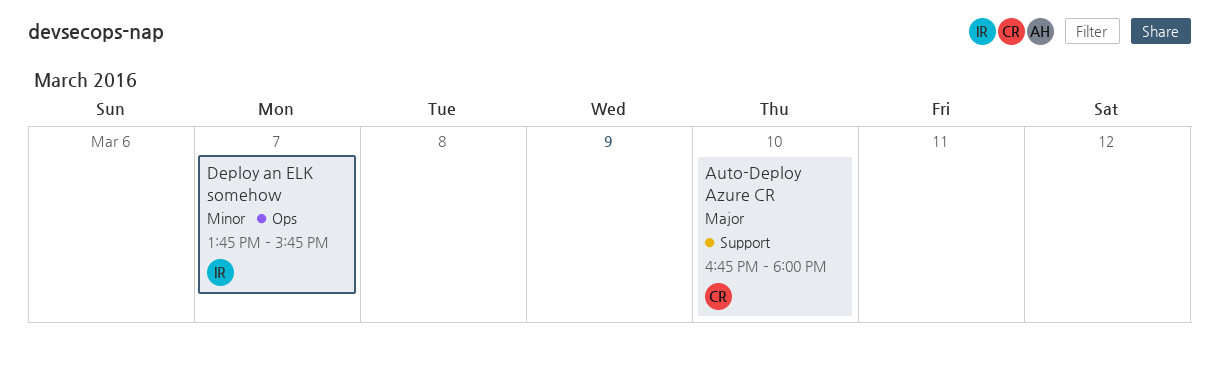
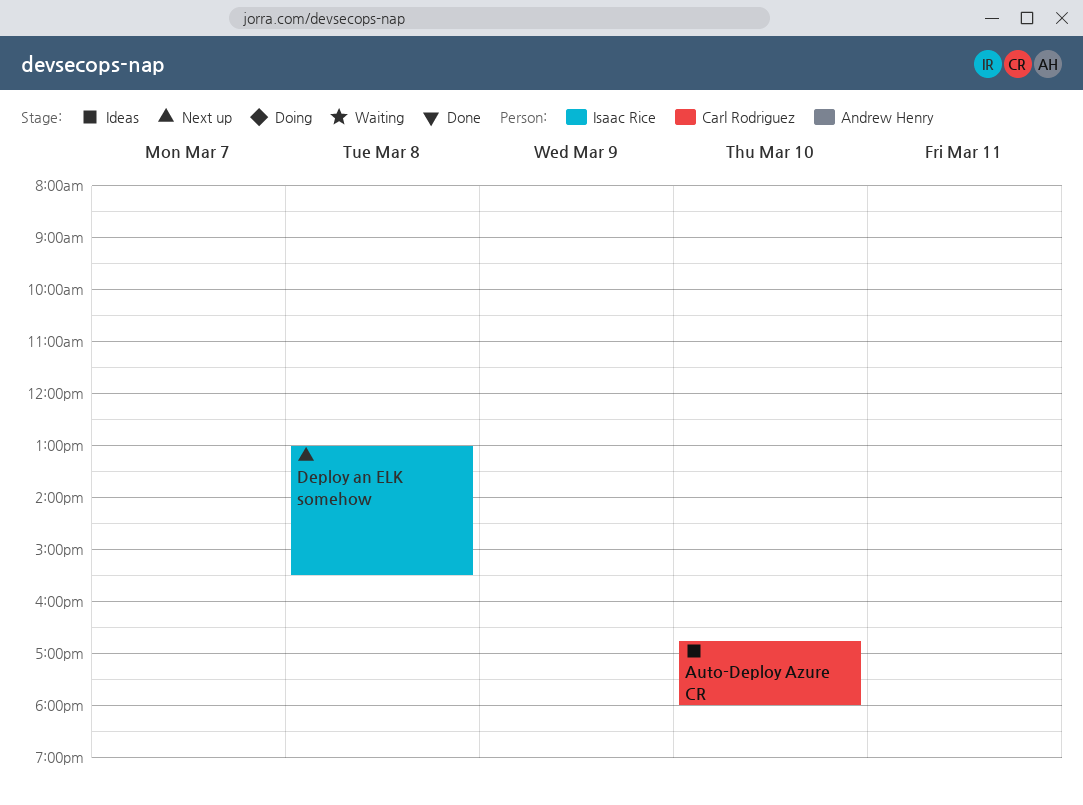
Deploy an ELK somehow, day: Mar 7 -> Mar 8
Deploy an ELK somehow, begins: 13:45 -> 13:00
Deploy an ELK somehow, ends: 15:45 -> 15:30

